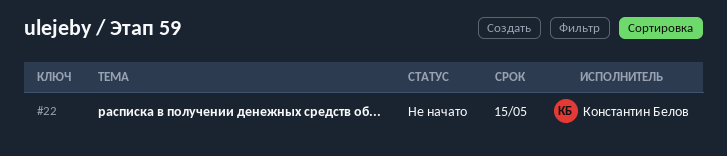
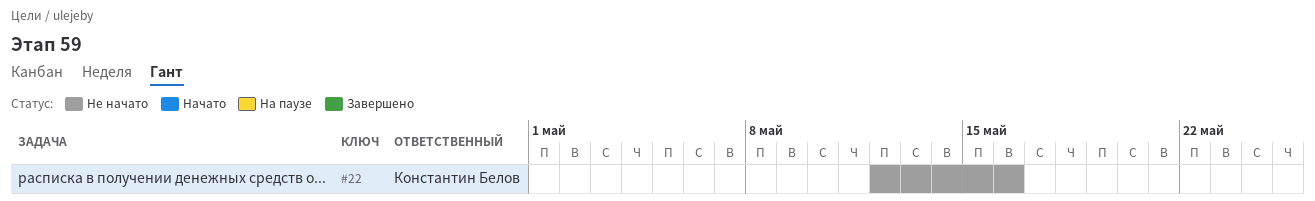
#22, due: May 15 -> May 16

